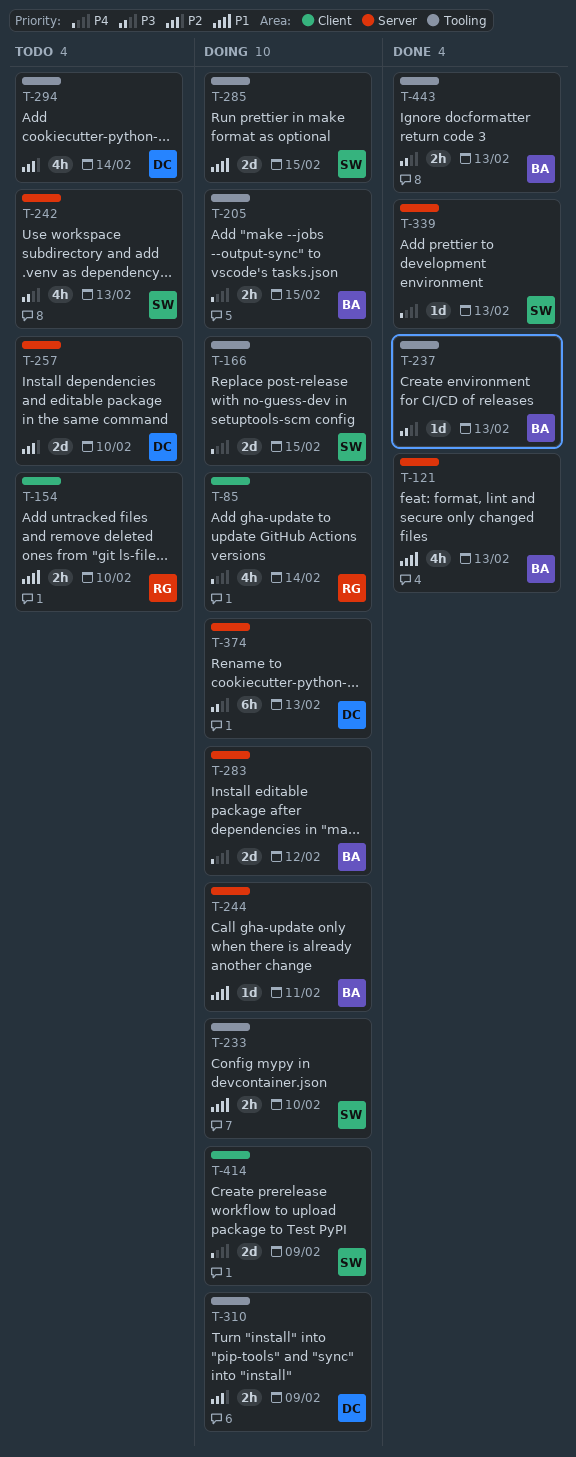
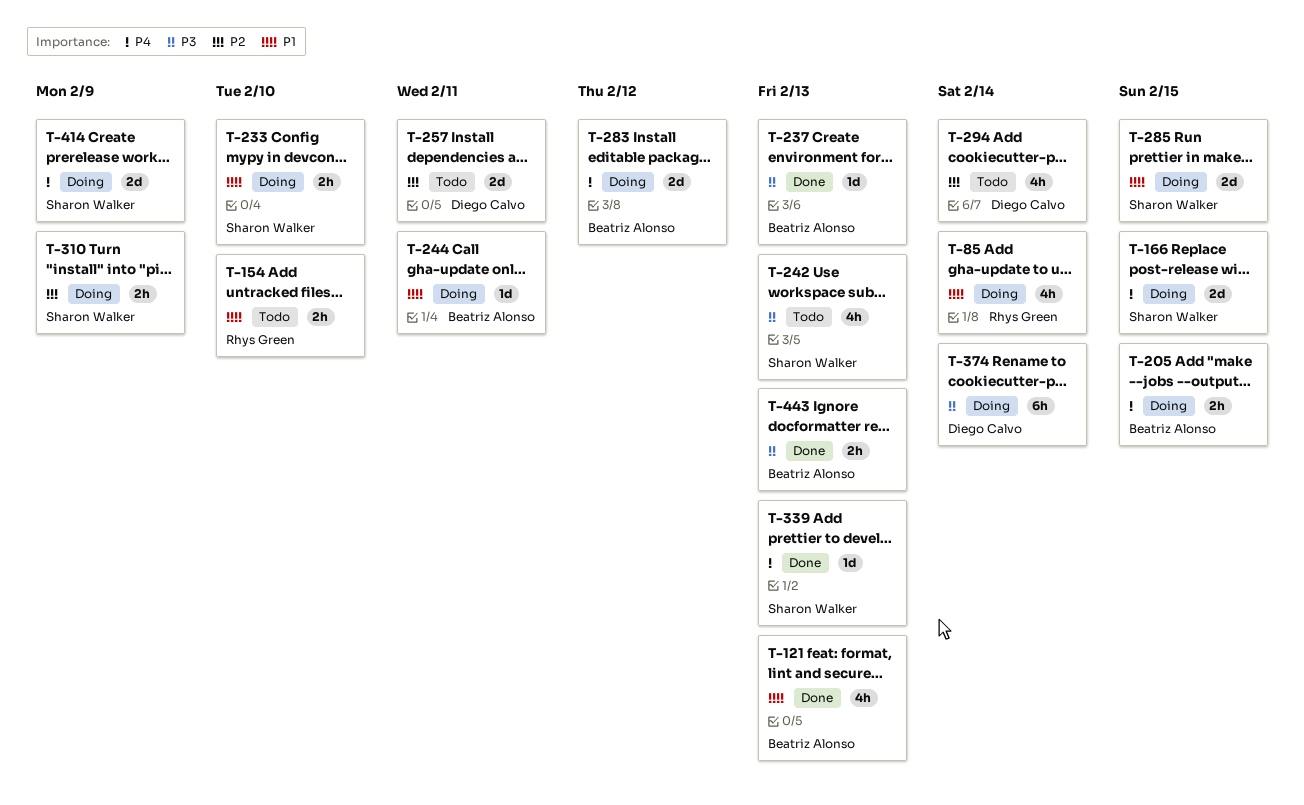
T-85, priority: P4 -> P1
T-257, due: Feb 10 -> Feb 11
T-310, owner: Diego Calvo -> Sharon Walker
T-374, due: Feb 13 -> Feb 14

